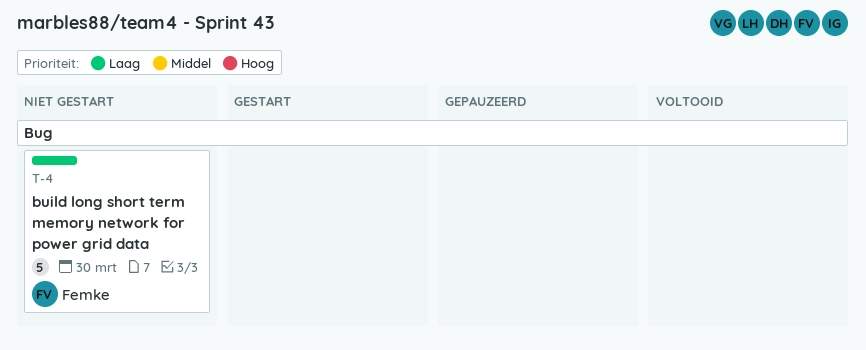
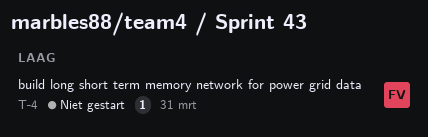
T-4, estimate: 5 -> 1
T-4, due: Mar 30 -> Mar 31

